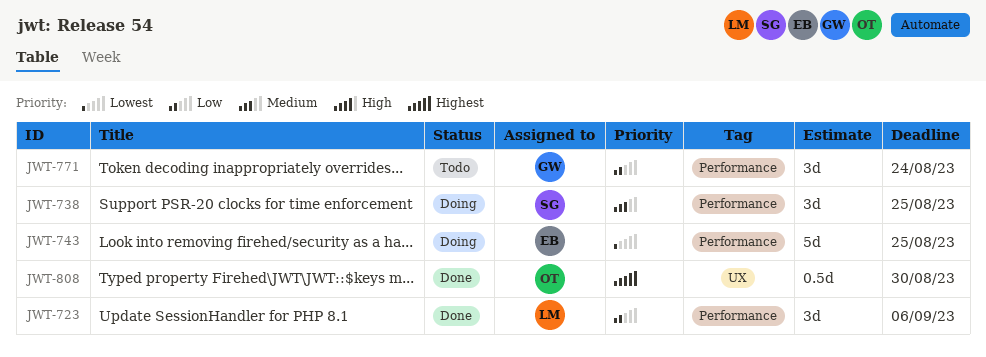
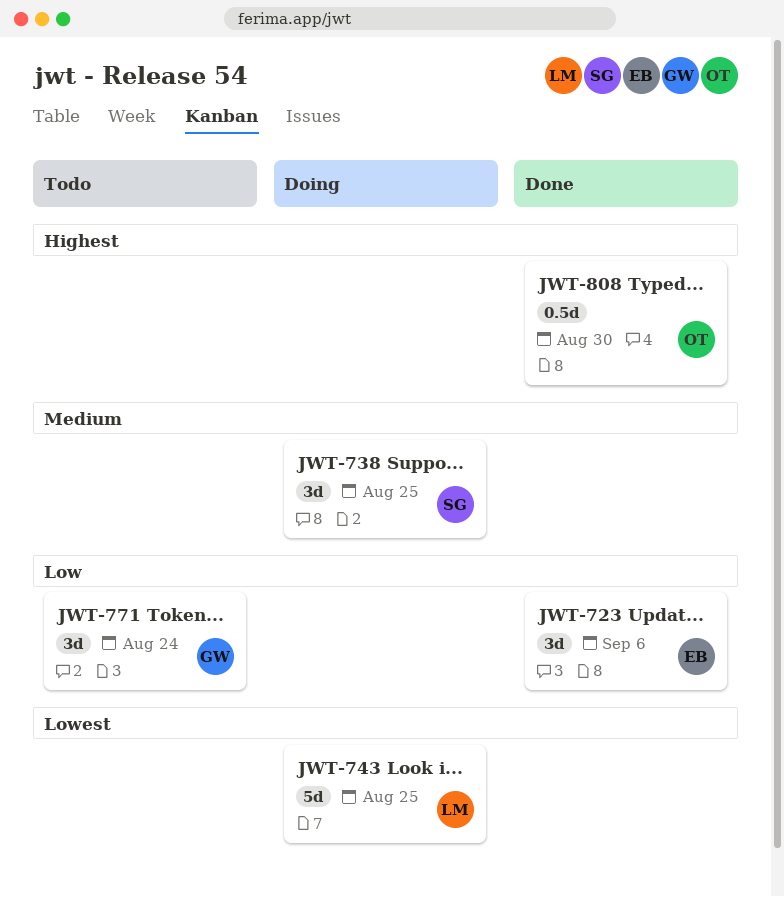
JWT-723, owner: LM -> EB
JWT-743, owner: EB -> LM

